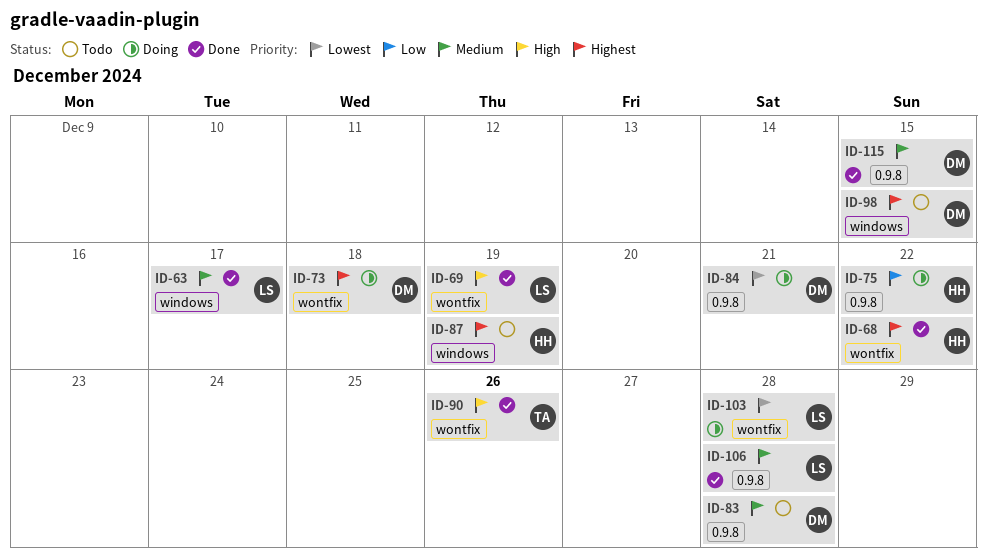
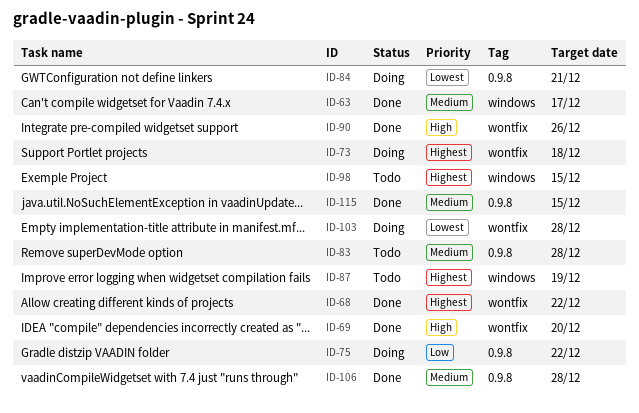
ID-69, due: Dec 19 -> Dec 20

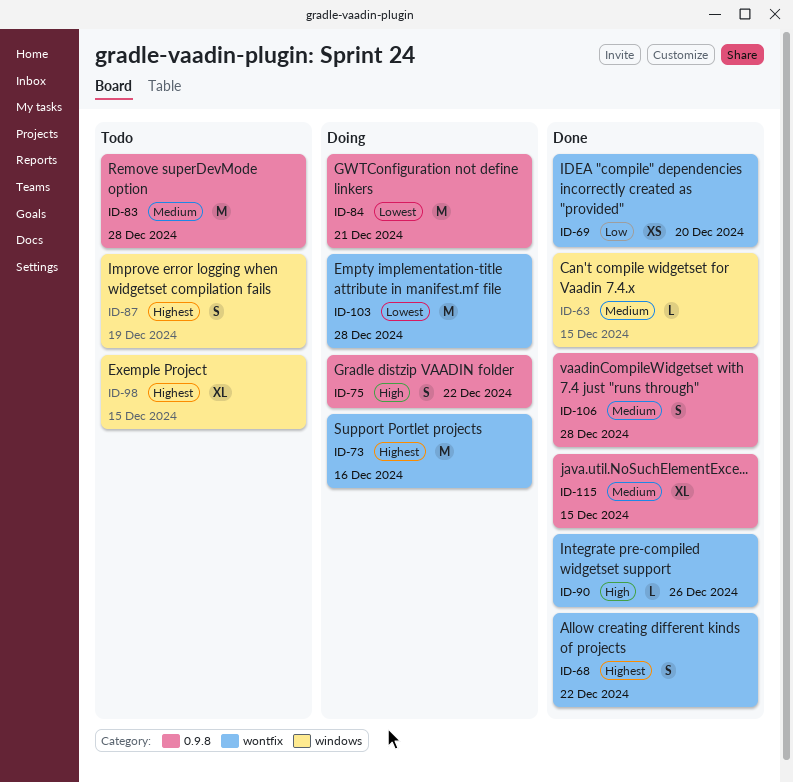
ID-63, due: Dec 17 -> Dec 15
ID-69, priority: High -> Low
ID-73, due: Dec 18 -> Dec 16
ID-75, priority: Low -> High

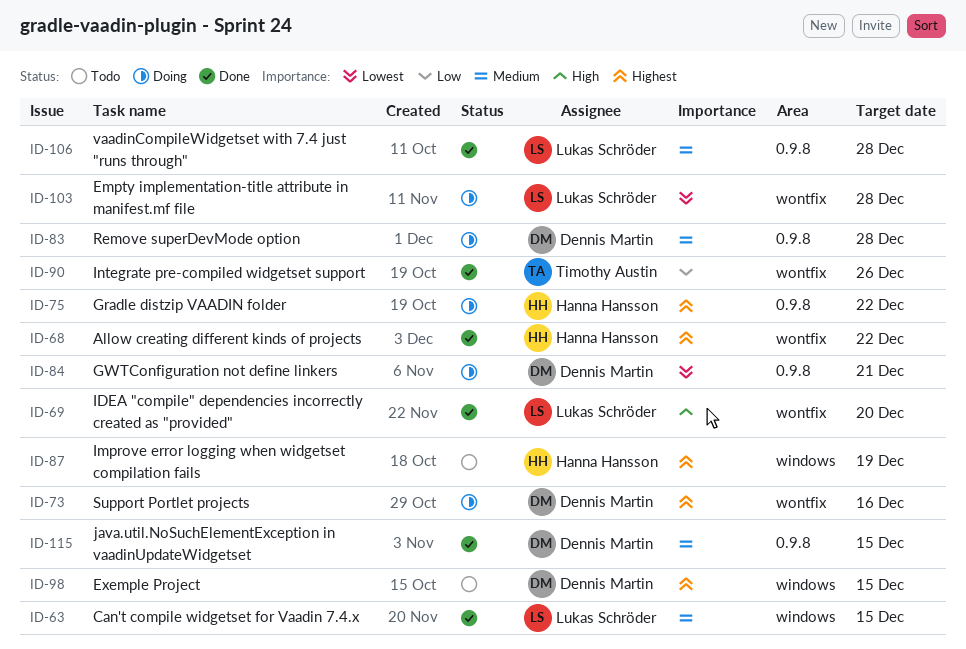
ID-69, priority: Low -> High
ID-75, priority: High -> Highest
ID-83, status: Todo -> Doing
ID-90, priority: High -> Low

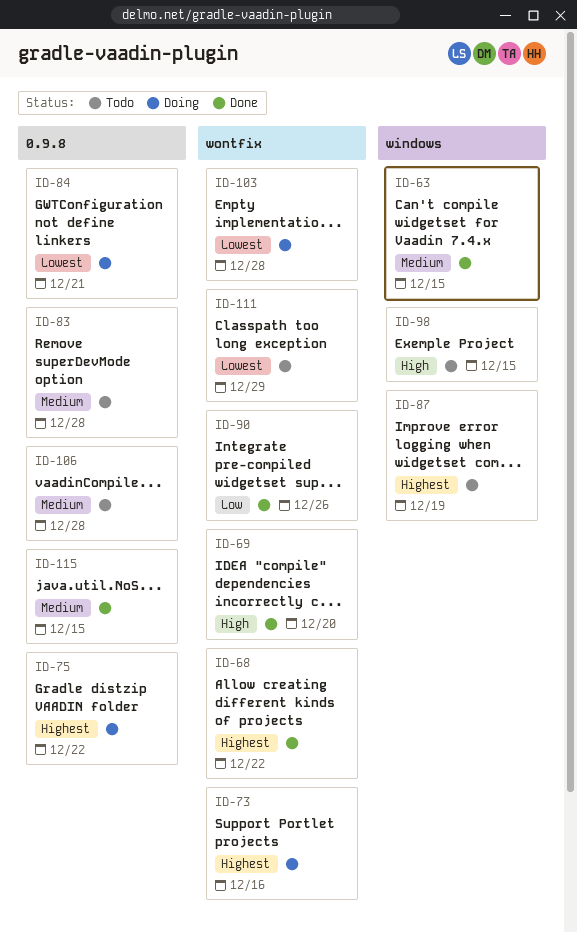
ID-83, status: Doing -> Todo
ID-98, priority: Highest -> High
ID-106, status: Done -> Todo
ID-111: none -> present

